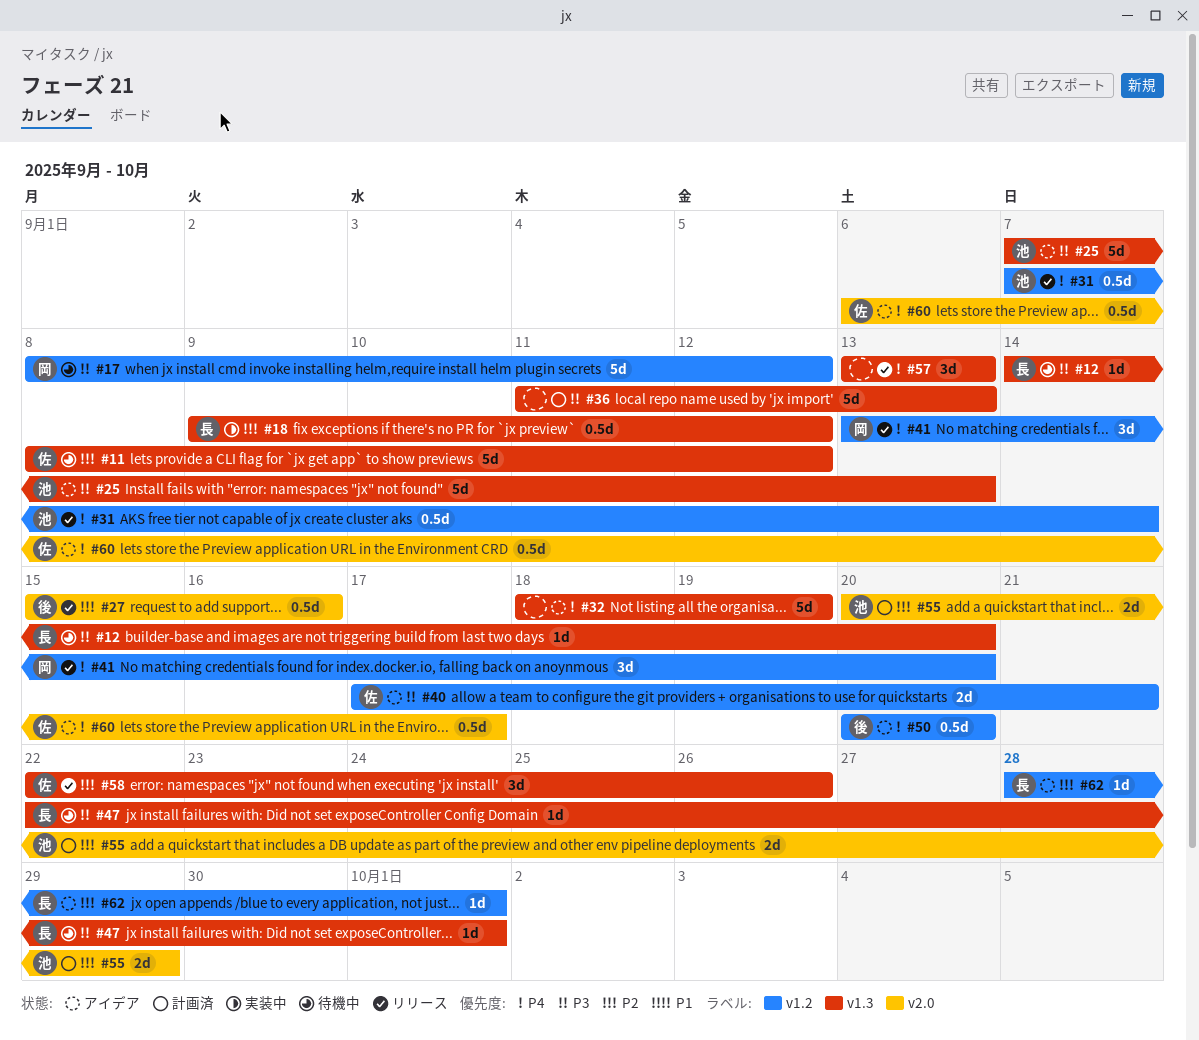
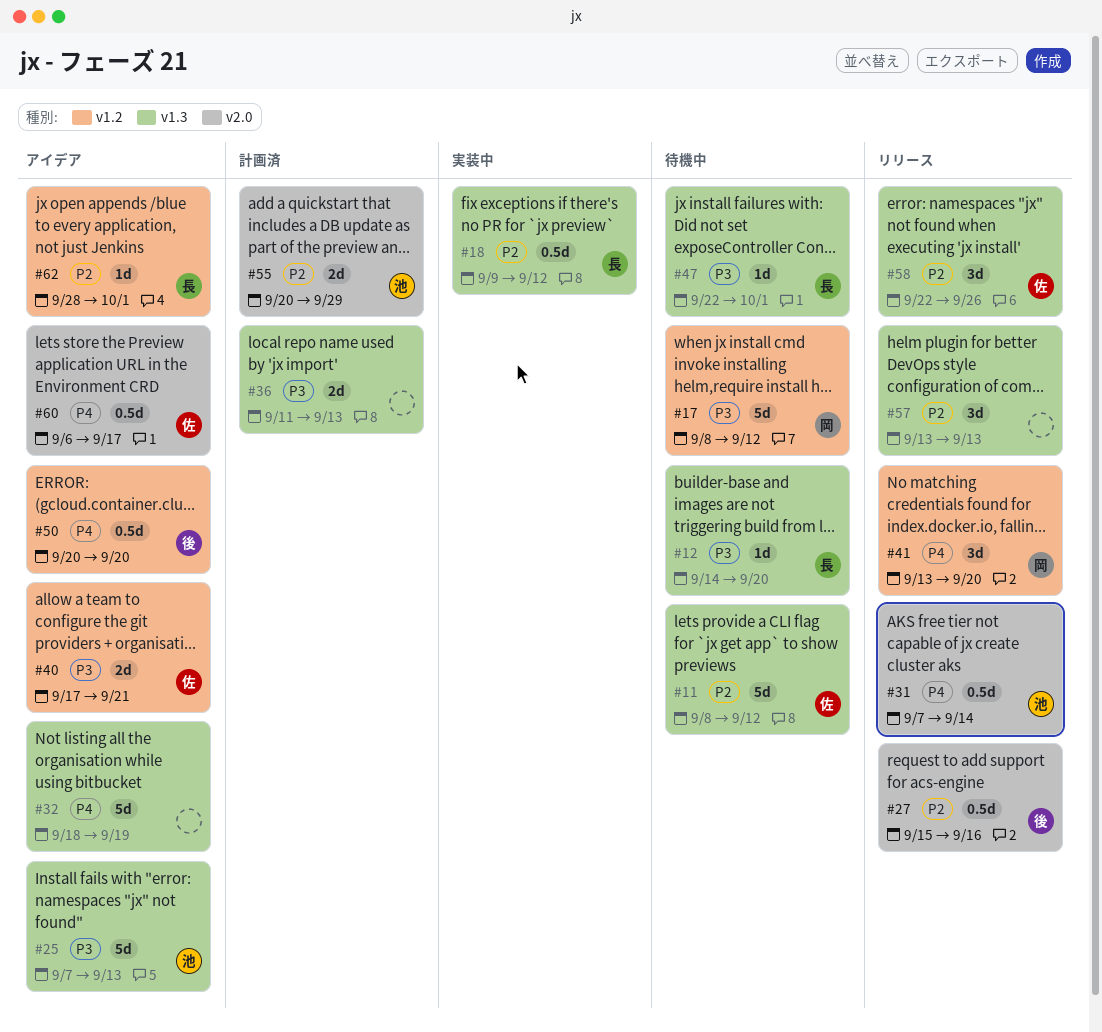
#31, label: v1.2 -> v2.0
#36, estimate: 5d -> 2d
#57, priority: P4 -> P2

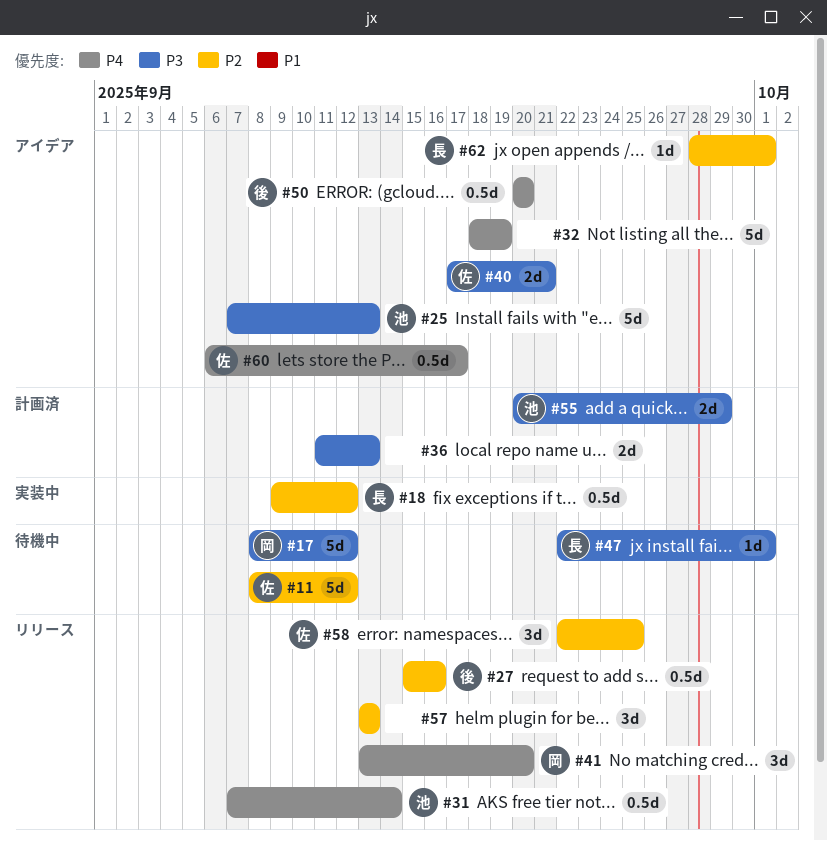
#12: present -> none
#55, priority: P2 -> P3
#58, due: Sep 26 -> Sep 25

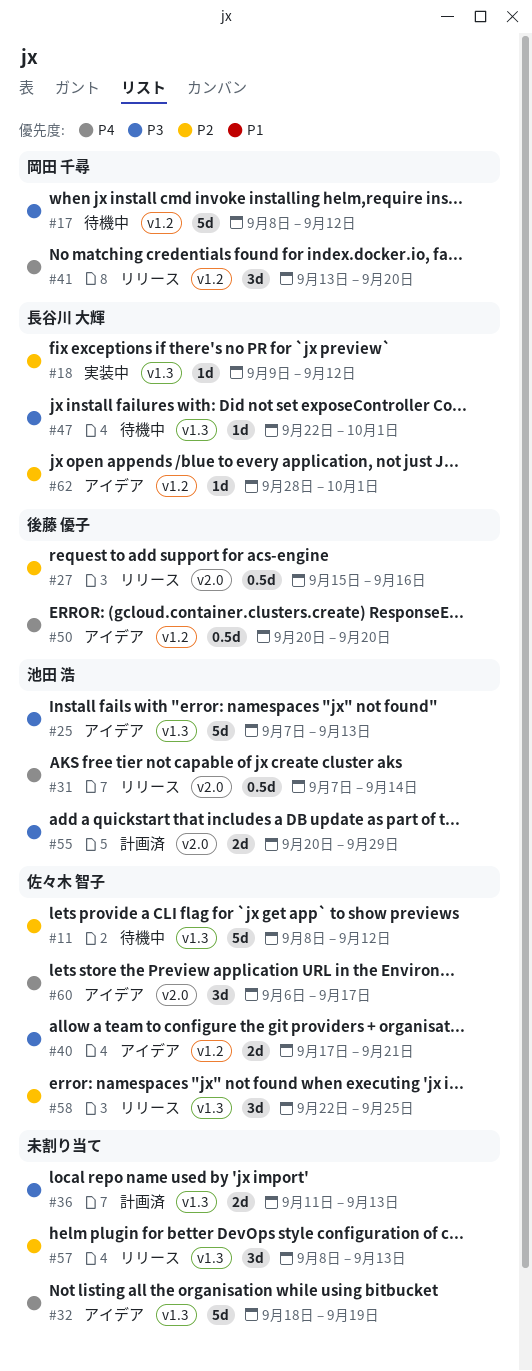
#18, estimate: 0.5d -> 1d
#57, start: Sep 13 -> Sep 8
#60, estimate: 0.5d -> 3d

